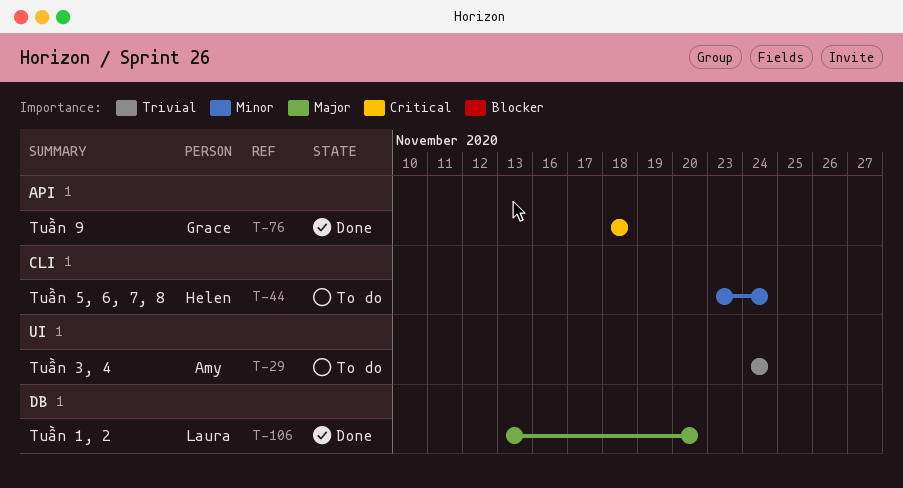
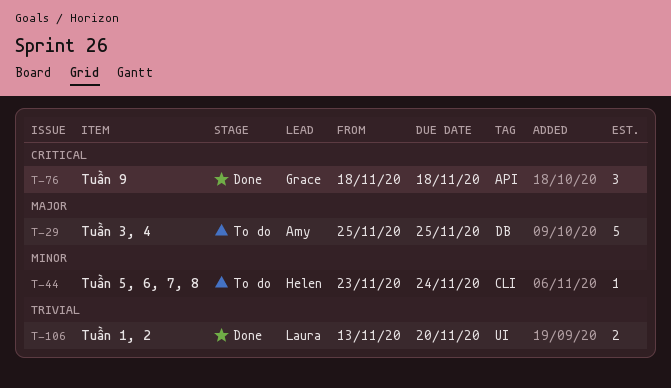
T-29, priority: Trivial -> Major
T-29, label: UI -> DB
T-29, start: Nov 24 -> Nov 25
T-29, due: Nov 24 -> Nov 25
T-106, priority: Major -> Trivial
T-106, label: DB -> UI

